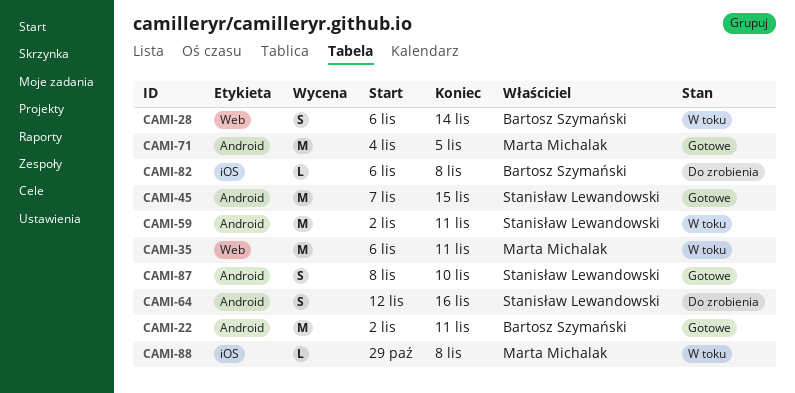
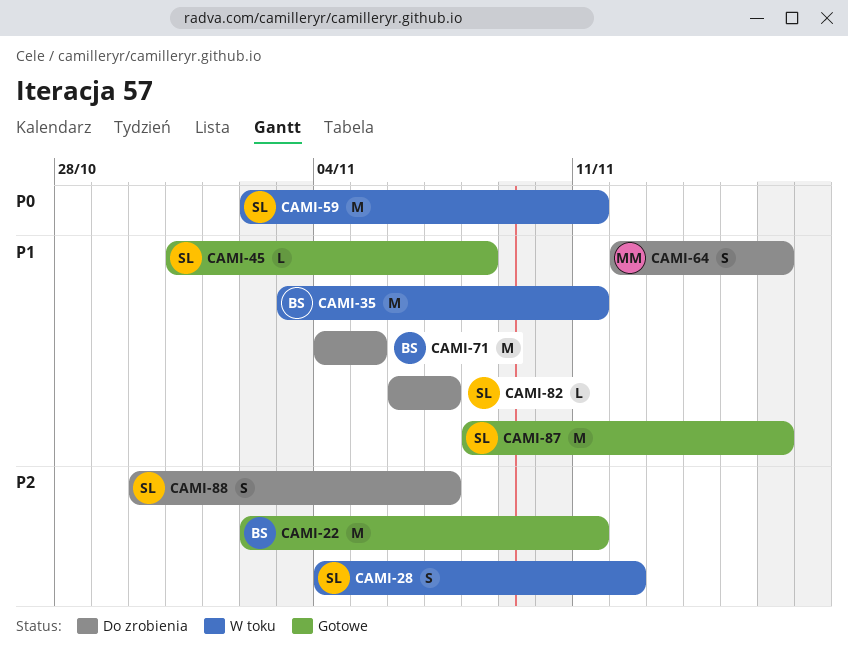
CAMI-28, owner: Bartosz Szymański -> Stanisław Lewandowski
CAMI-28, start: Nov 6 -> Nov 4
CAMI-28, due: Nov 14 -> Nov 12
CAMI-35, owner: Marta Michalak -> Bartosz Szymański
CAMI-35, start: Nov 6 -> Nov 3
CAMI-45, estimate: M -> L
CAMI-45, start: Nov 7 -> Oct 31
CAMI-45, due: Nov 15 -> Nov 8
CAMI-64, owner: Stanisław Lewandowski -> Marta Michalak
CAMI-71, status: Gotowe -> Do zrobienia
CAMI-71, owner: Marta Michalak -> Bartosz Szymański
CAMI-82, owner: Bartosz Szymański -> Stanisław Lewandowski
CAMI-82, due: Nov 8 -> Nov 7
CAMI-87, estimate: S -> M
CAMI-87, due: Nov 10 -> Nov 16
CAMI-88, status: W toku -> Do zrobienia
CAMI-88, owner: Marta Michalak -> Stanisław Lewandowski
CAMI-88, estimate: L -> S
CAMI-88, start: Oct 29 -> Oct 30
CAMI-88, due: Nov 8 -> Nov 7

